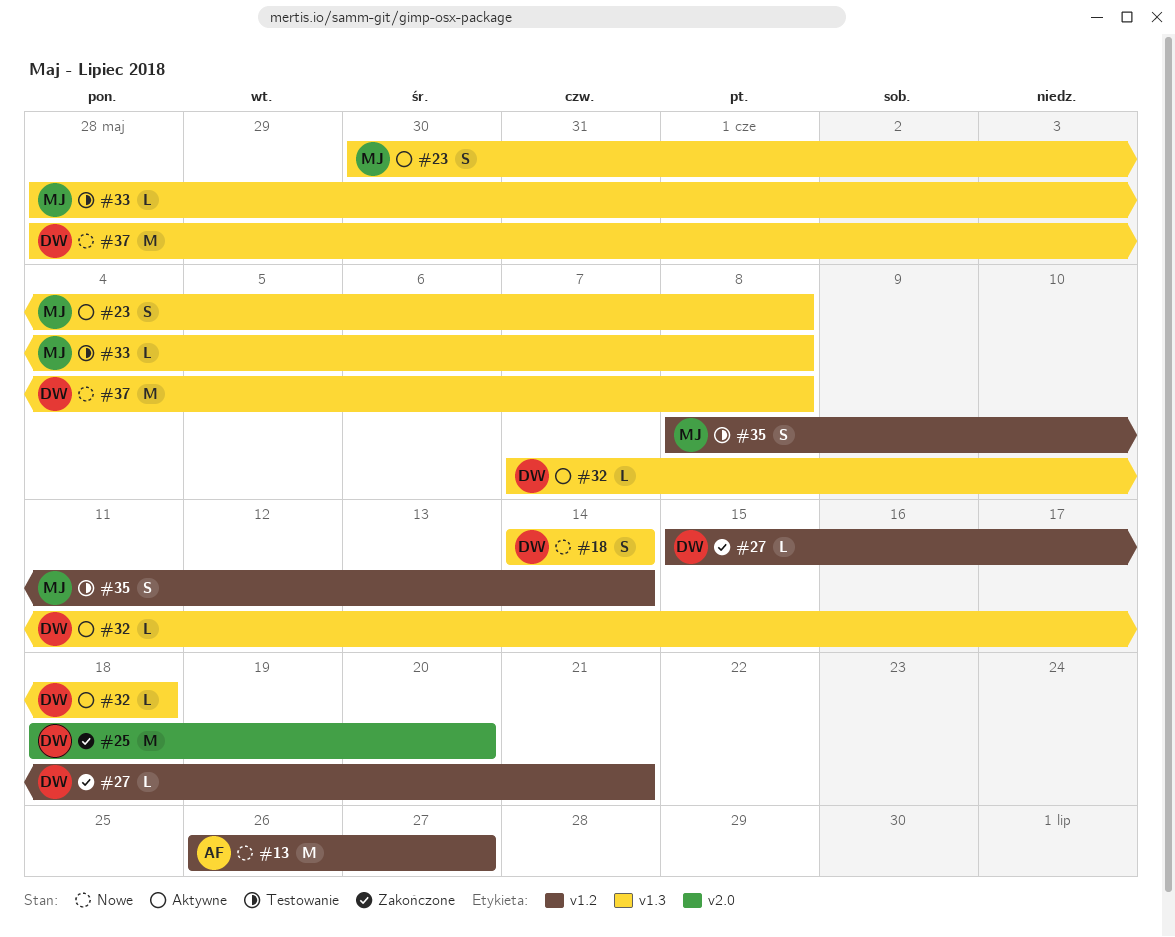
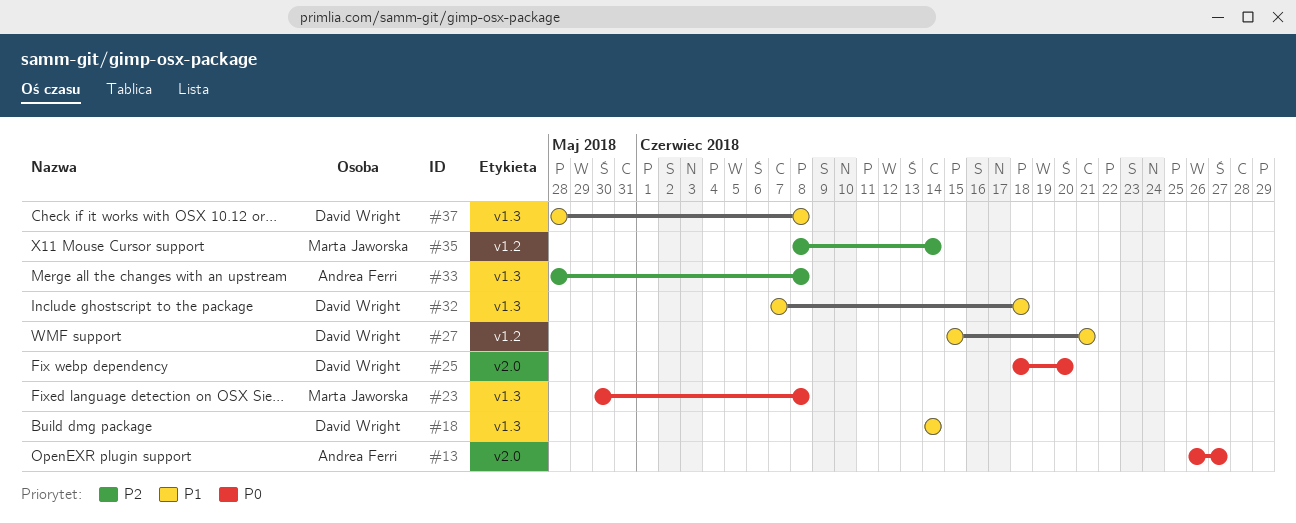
#13, label: v1.2 -> v2.0
#33, owner: Marta Jaworska -> Andrea Ferri

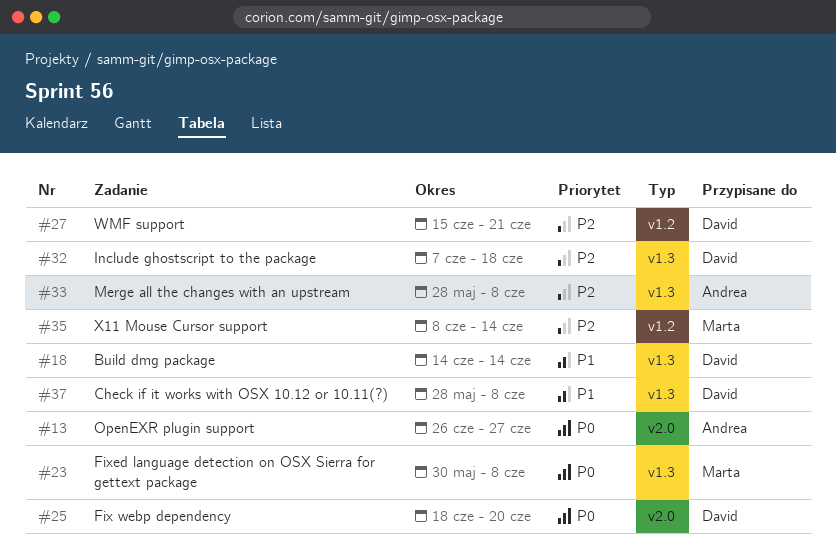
#27, priority: P1 -> P2
#32, priority: P1 -> P2

